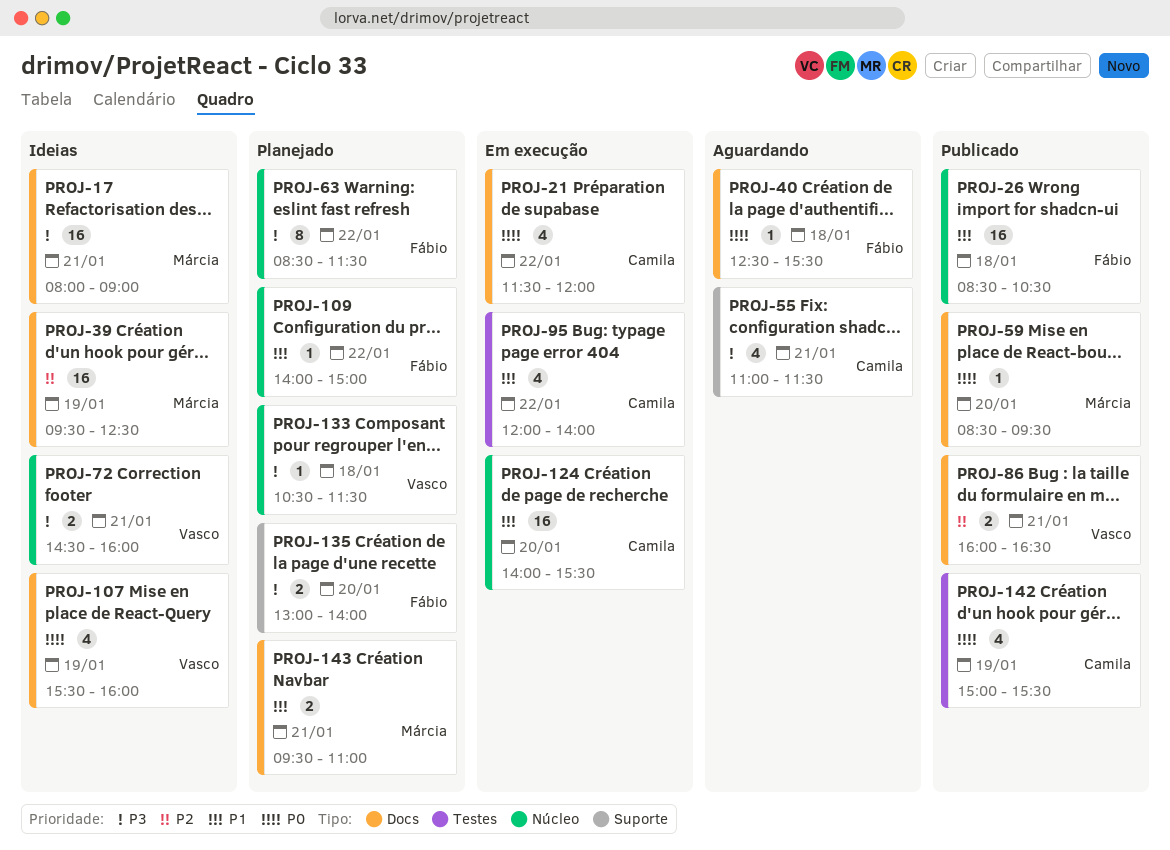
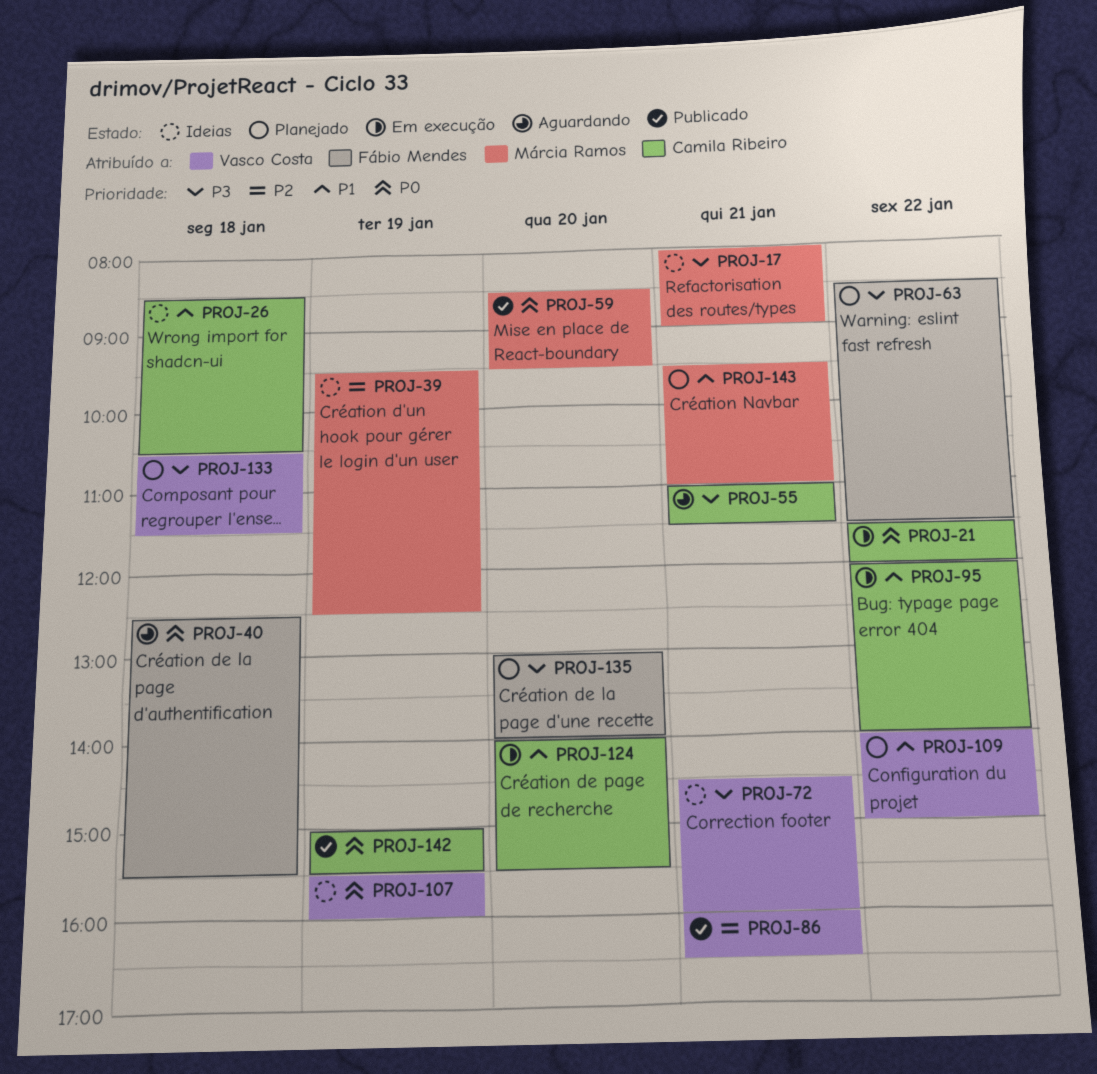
PROJ-26, status: Publicado -> Ideias
PROJ-26, owner: Fábio Mendes -> Camila Ribeiro
PROJ-109, owner: Fábio Mendes -> Vasco Costa

